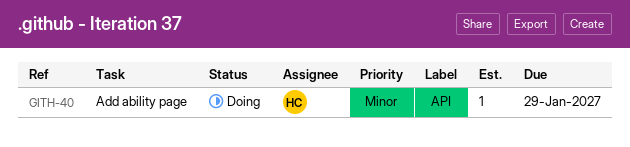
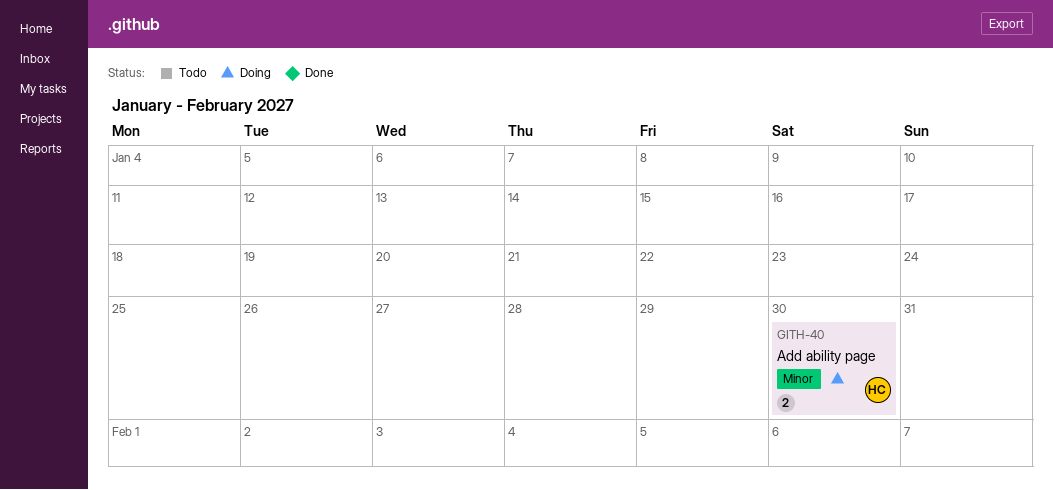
GITH-40, estimate: 1 -> 2
GITH-40, due: Jan 29 -> Jan 30

